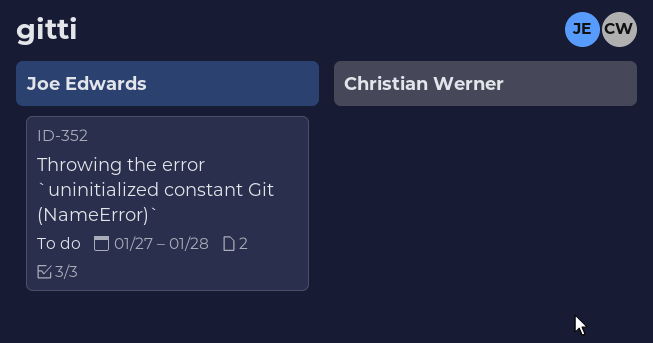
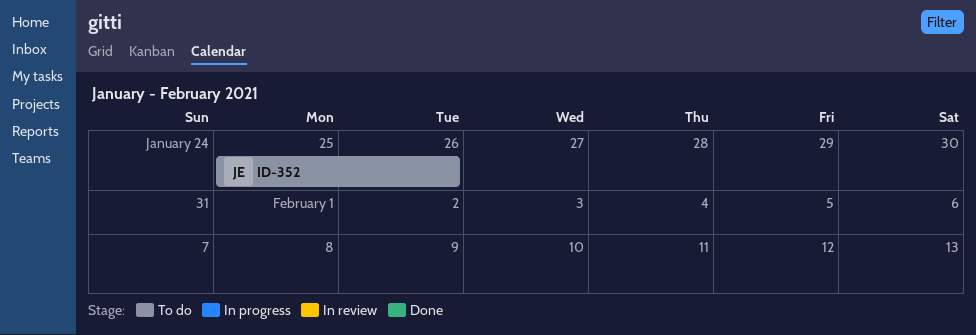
ID-352, start: Jan 27 -> Jan 25
ID-352, due: Jan 28 -> Jan 26

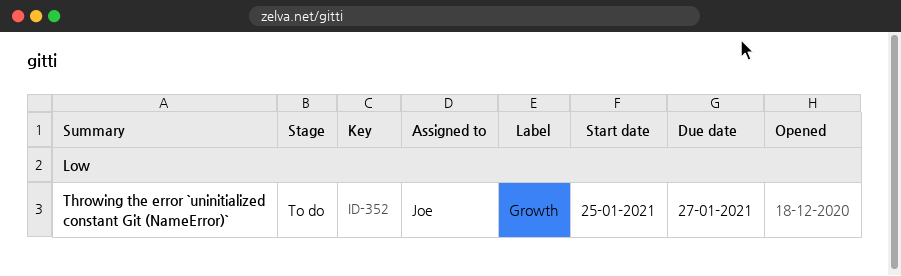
ID-352, due: Jan 26 -> Jan 27

